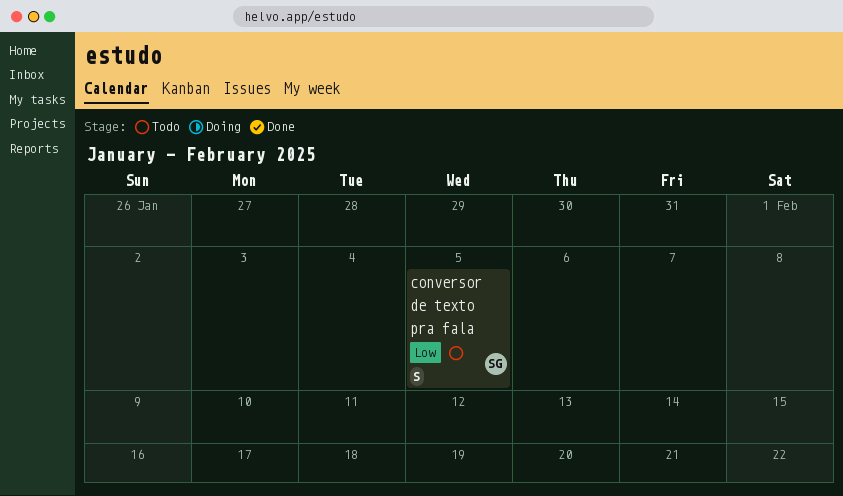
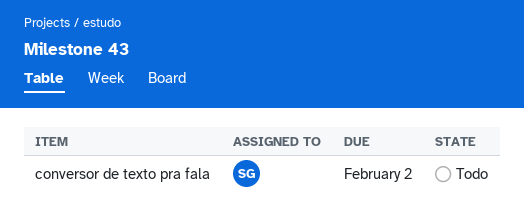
conversor de texto pra fala, due: Feb 5 -> Feb 2

